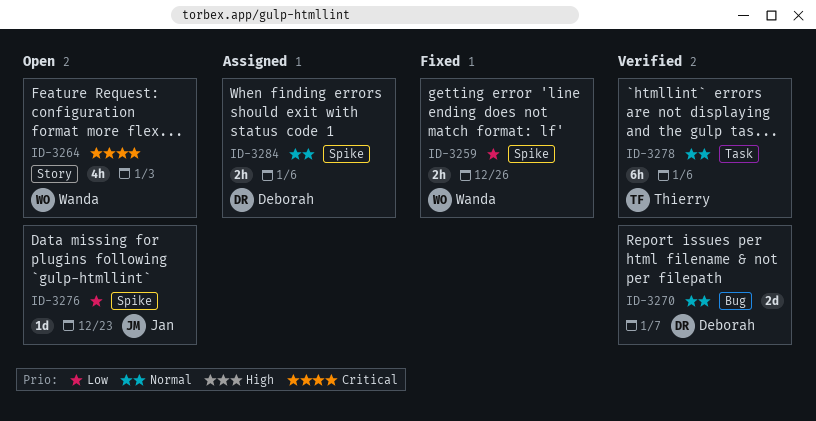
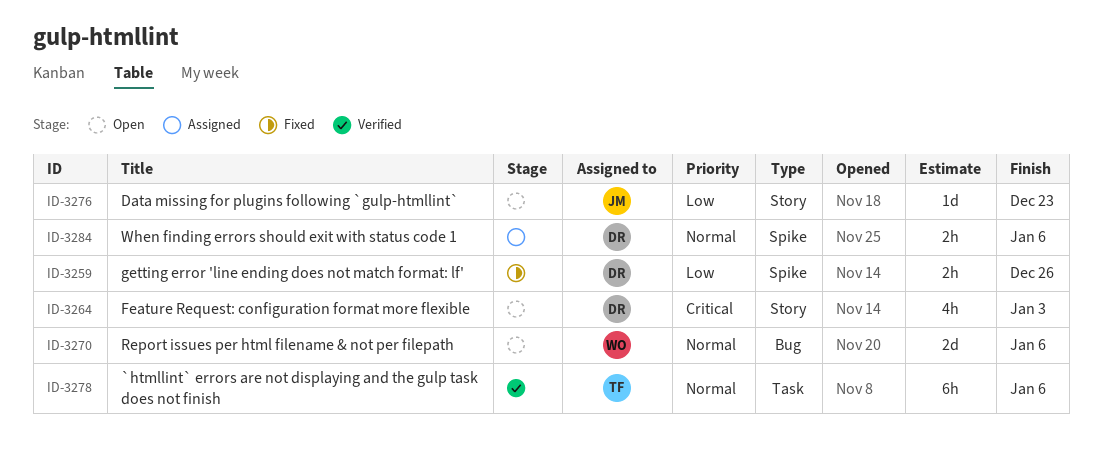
ID-3259, owner: Wanda -> Deborah
ID-3264, owner: Wanda -> Deborah
ID-3270, status: Verified -> Open
ID-3270, owner: Deborah -> Wanda
ID-3270, due: Jan 7 -> Jan 6
ID-3276, label: Spike -> Story

